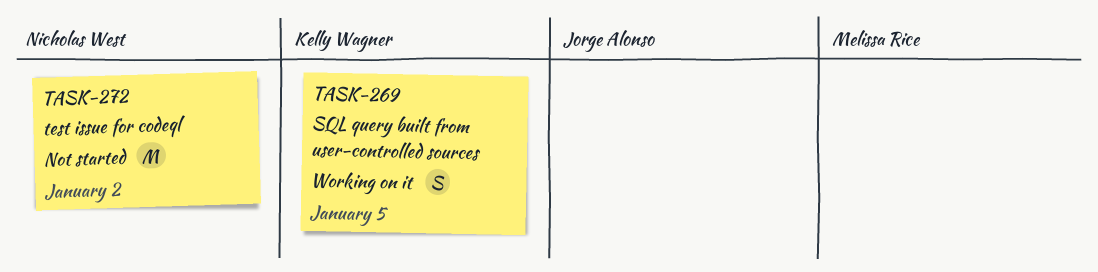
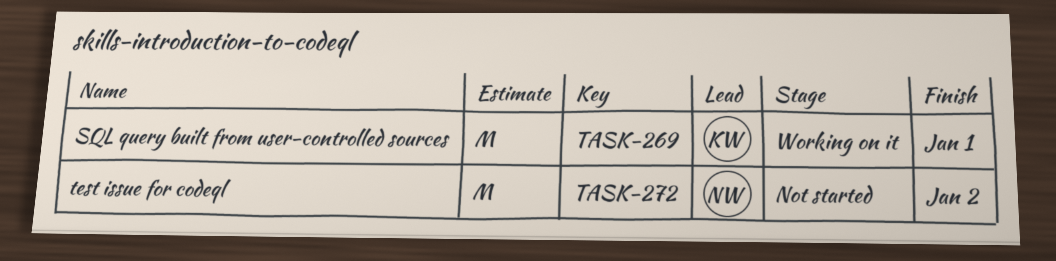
TASK-269, estimate: S -> M
TASK-269, due: Jan 5 -> Jan 1

